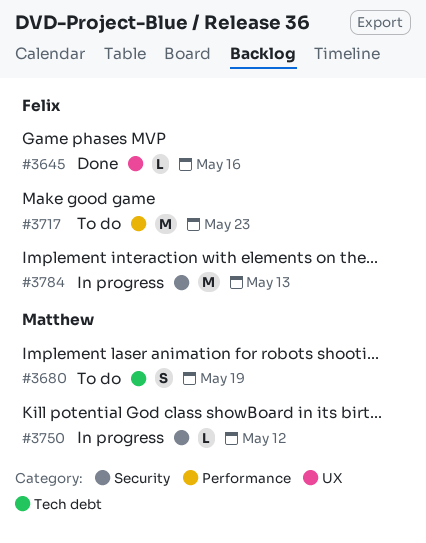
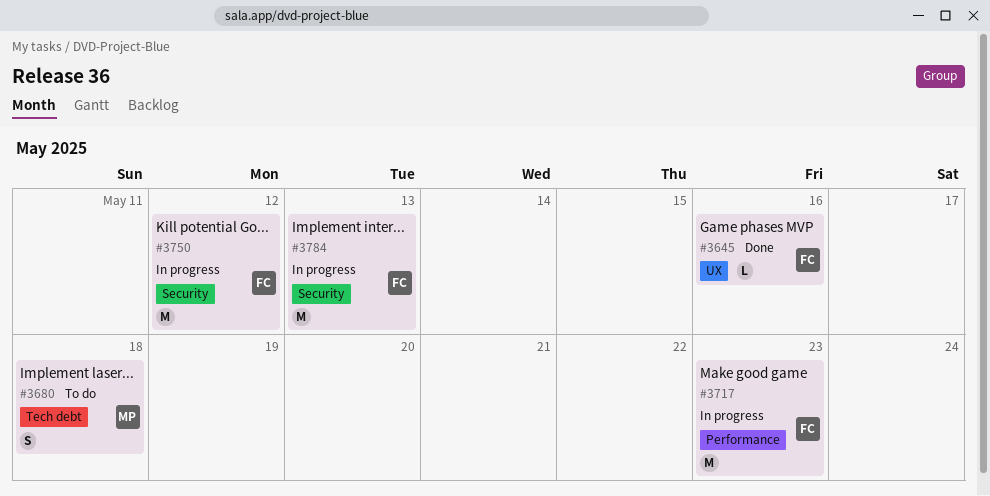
#3680, due: May 19 -> May 18
#3717, status: To do -> In progress
#3750, owner: Matthew -> Felix
#3750, estimate: L -> M

